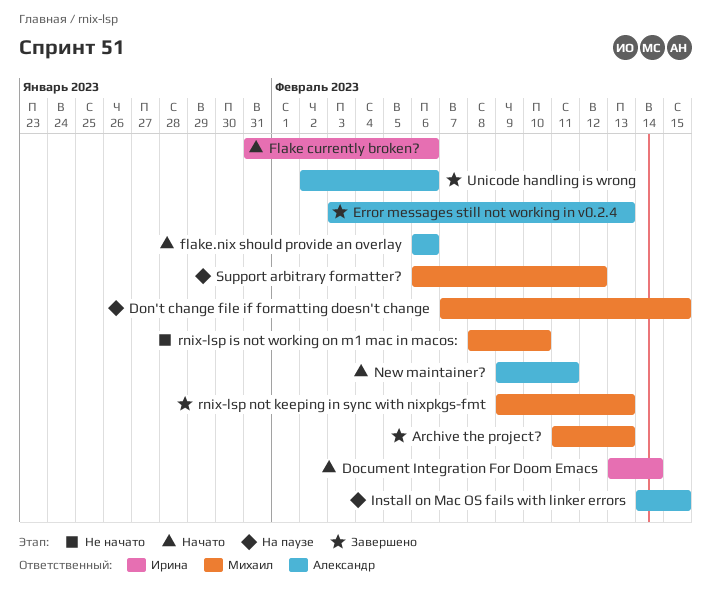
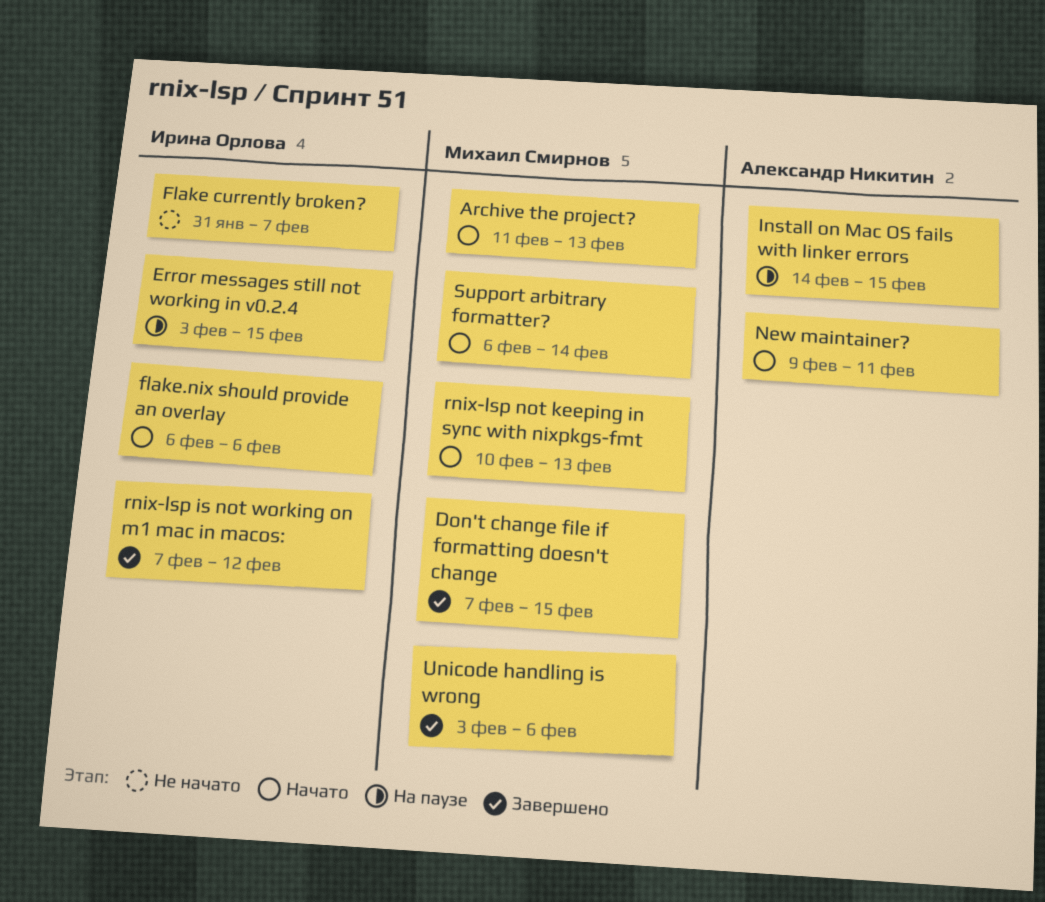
Archive the project?, status: Завершено -> Начато
Document Integration For Doom Emacs: present -> none
Don't change file if formatting doesn't change, status: На паузе -> Завершено
Error messages still not working in v0.2.4, status: Завершено -> На паузе
Error messages still not working in v0.2.4, owner: Александр Никитин -> Ирина Орлова
Error messages still not working in v0.2.4, due: Feb 13 -> Feb 15
Flake currently broken?, status: Начато -> Не начато
Flake currently broken?, due: Feb 6 -> Feb 7
flake.nix should provide an overlay, owner: Александр Никитин -> Ирина Орлова
rnix-lsp is not working on m1 mac in macos:, status: Не начато -> Завершено
rnix-lsp is not working on m1 mac in macos:, owner: Михаил Смирнов -> Ирина Орлова
rnix-lsp is not working on m1 mac in macos:, start: Feb 8 -> Feb 7
rnix-lsp is not working on m1 mac in macos:, due: Feb 10 -> Feb 12
rnix-lsp not keeping in sync with nixpkgs-fmt, status: Завершено -> Начато
rnix-lsp not keeping in sync with nixpkgs-fmt, start: Feb 9 -> Feb 10
Support arbitrary formatter?, status: На паузе -> Начато
Support arbitrary formatter?, due: Feb 12 -> Feb 14
Unicode handling is wrong, owner: Александр Никитин -> Михаил Смирнов
Unicode handling is wrong, start: Feb 2 -> Feb 3

